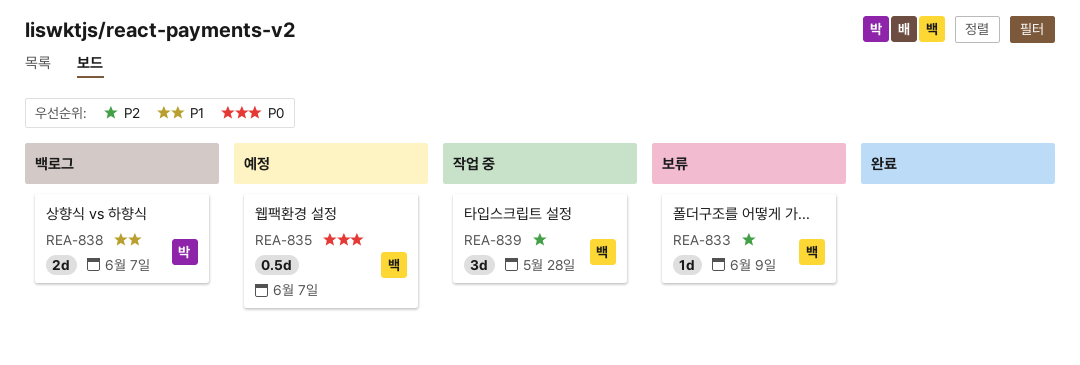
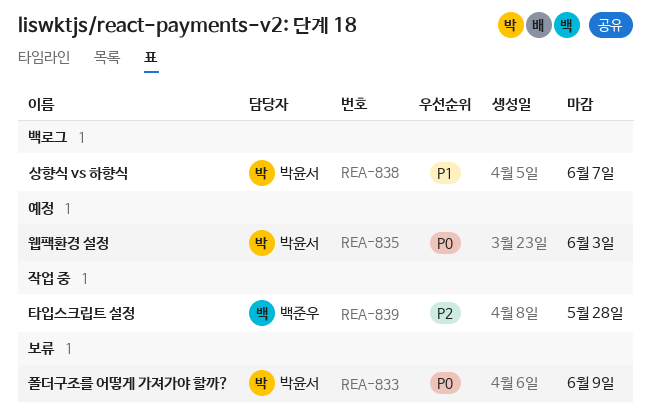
REA-833, owner: 백준우 -> 박윤서
REA-833, priority: P2 -> P0
REA-835, owner: 백준우 -> 박윤서
REA-835, due: Jun 7 -> Jun 3

